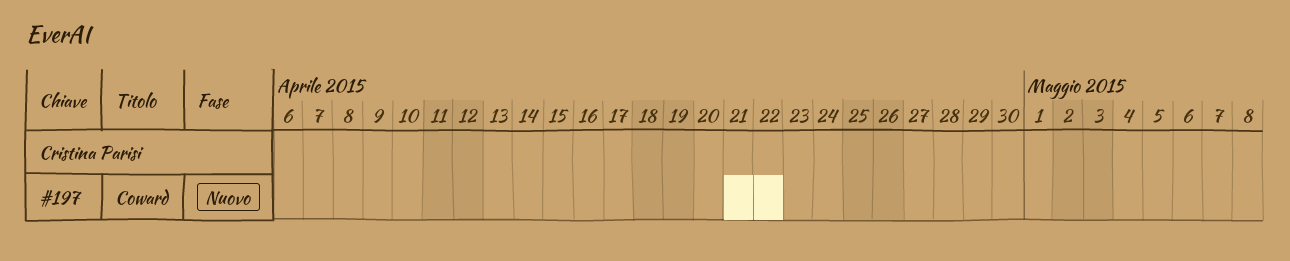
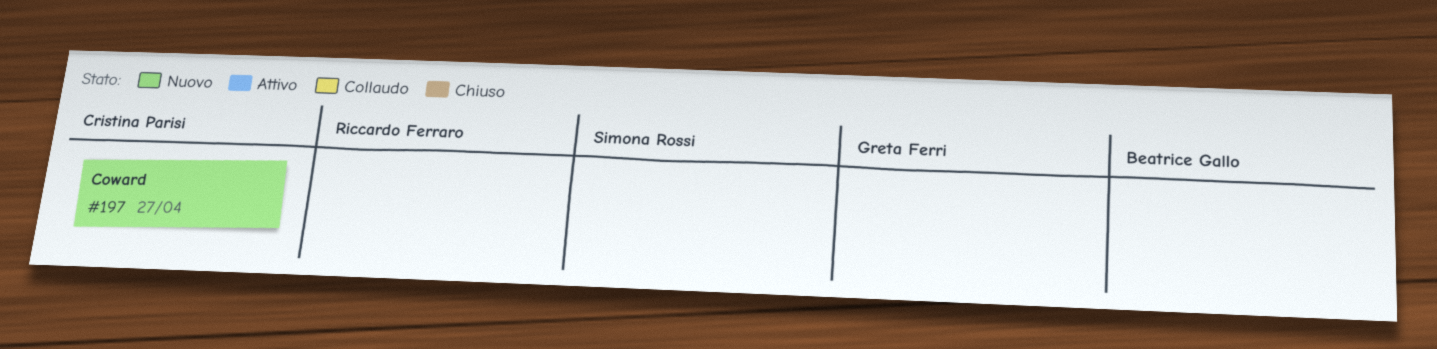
#197, due: Apr 22 -> Apr 27

